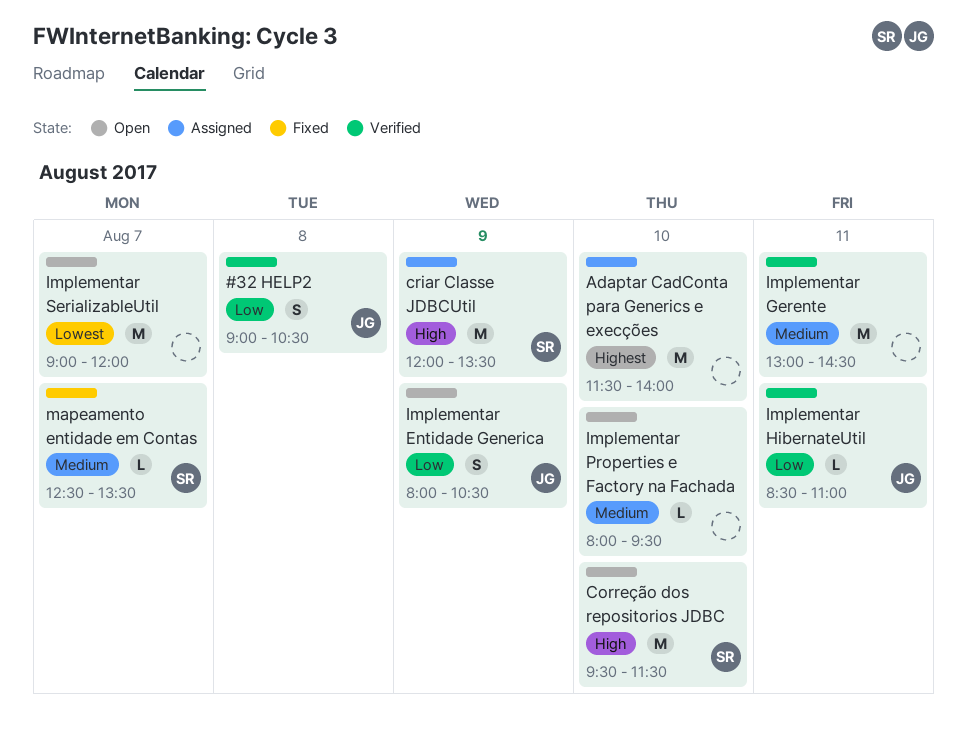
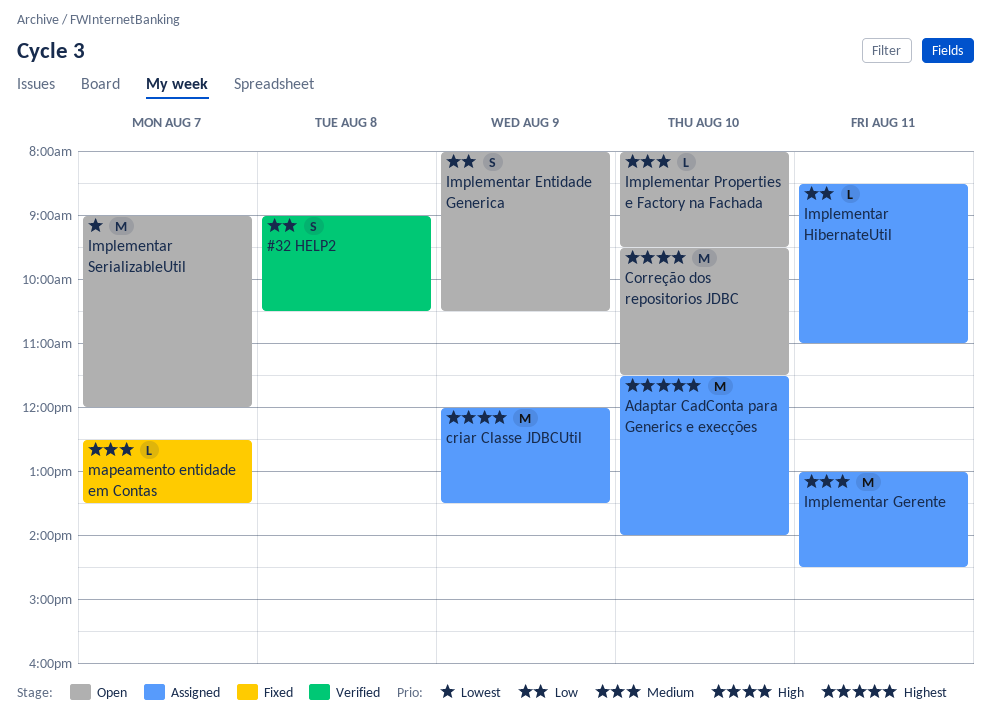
Implementar Gerente, status: Verified -> Assigned
Implementar HibernateUtil, status: Verified -> Assigned

